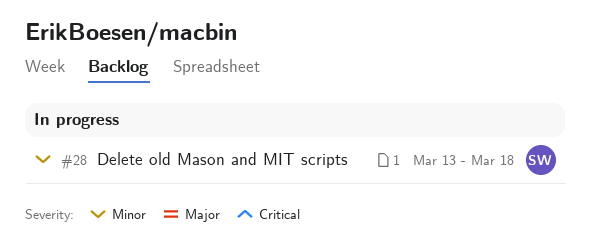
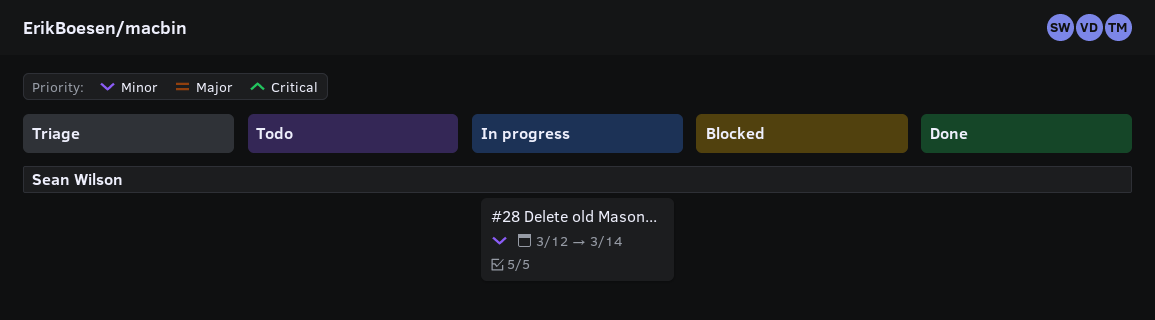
#28, start: Mar 13 -> Mar 12
#28, due: Mar 18 -> Mar 14

